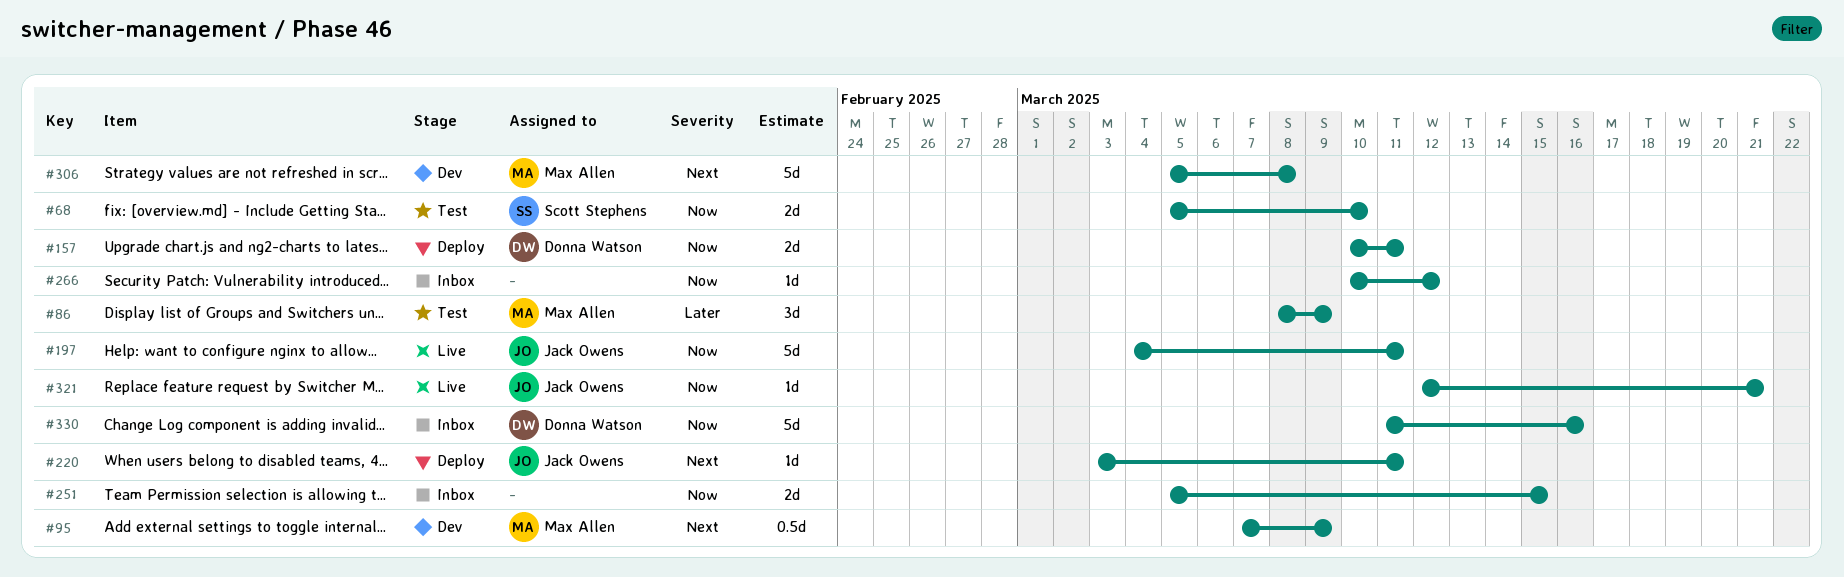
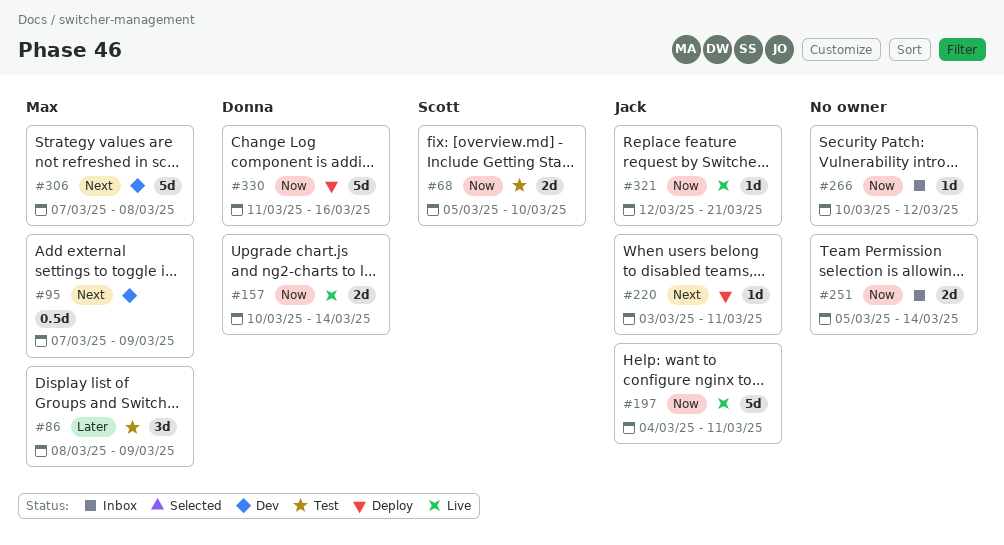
#157, status: Deploy -> Live
#157, due: Mar 11 -> Mar 14
#251, due: Mar 15 -> Mar 14
#306, start: Mar 5 -> Mar 7
#330, status: Inbox -> Deploy

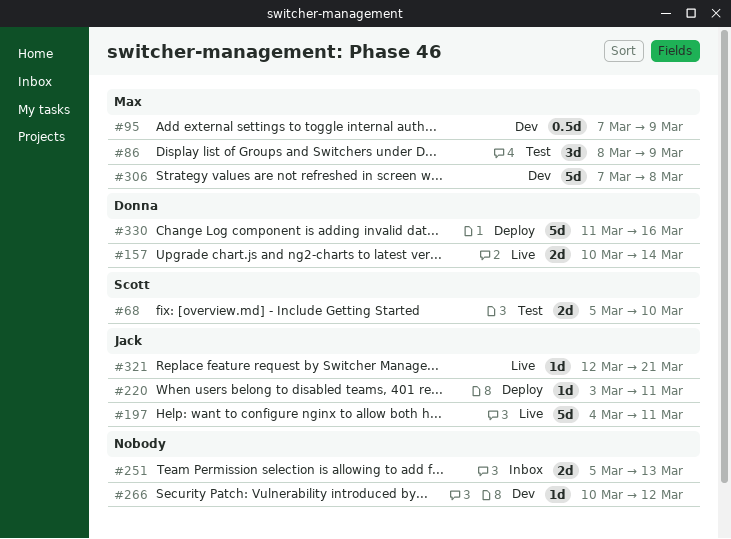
#251, due: Mar 14 -> Mar 13
#266, status: Inbox -> Dev

